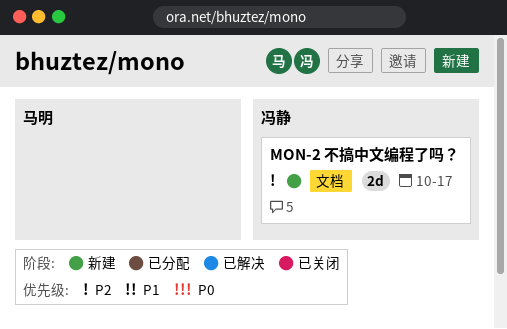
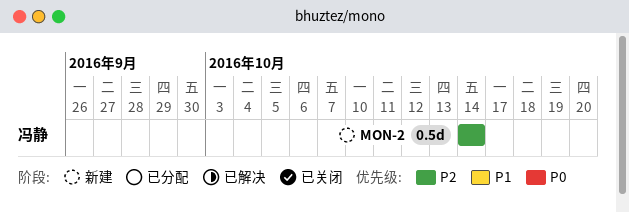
MON-2, estimate: 2d -> 0.5d
MON-2, due: Oct 17 -> Oct 14

